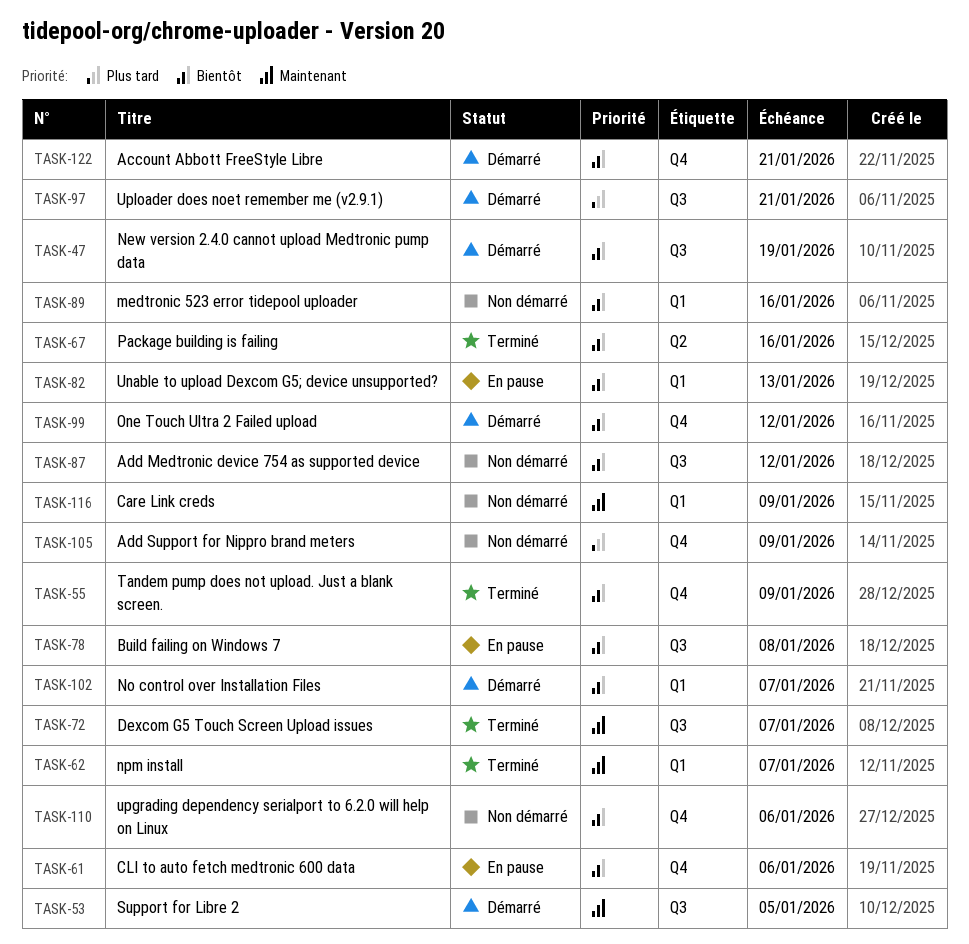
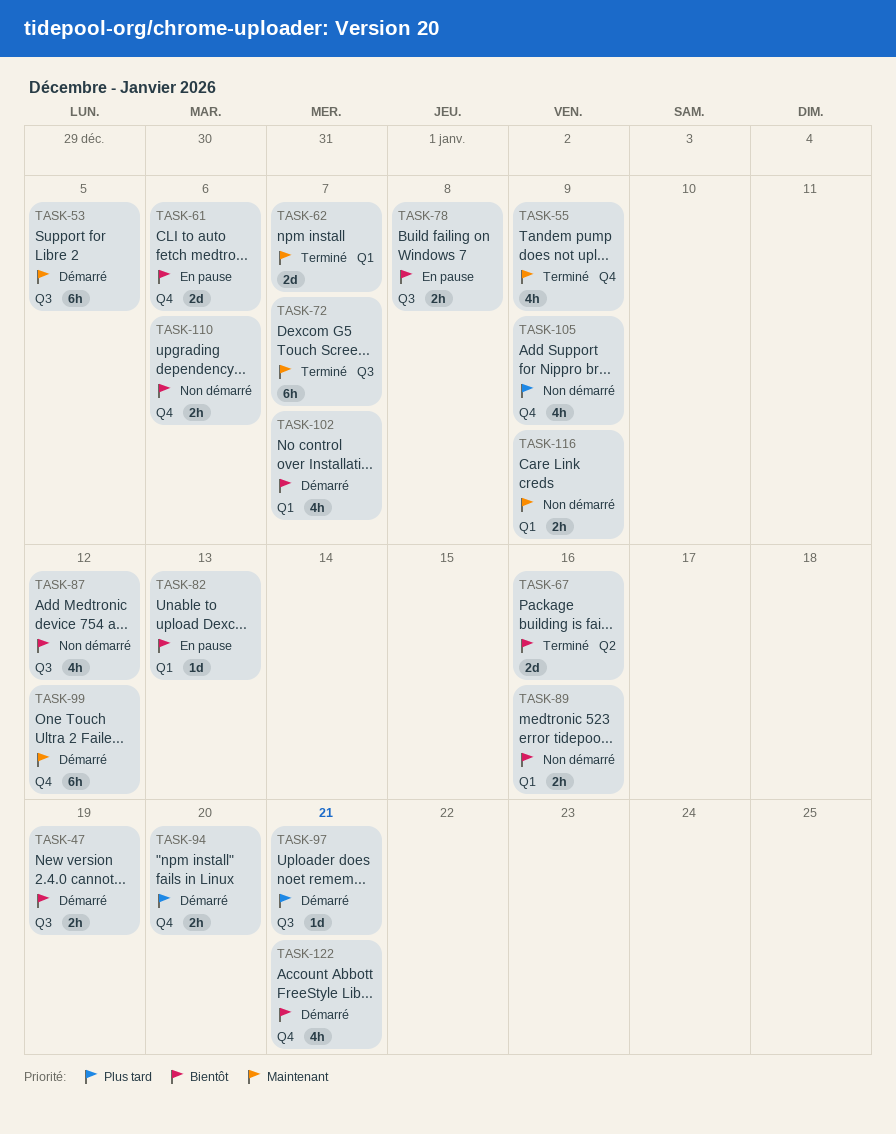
TASK-55, priority: Bientôt -> Maintenant
TASK-94: none -> present
TASK-99, priority: Bientôt -> Maintenant

